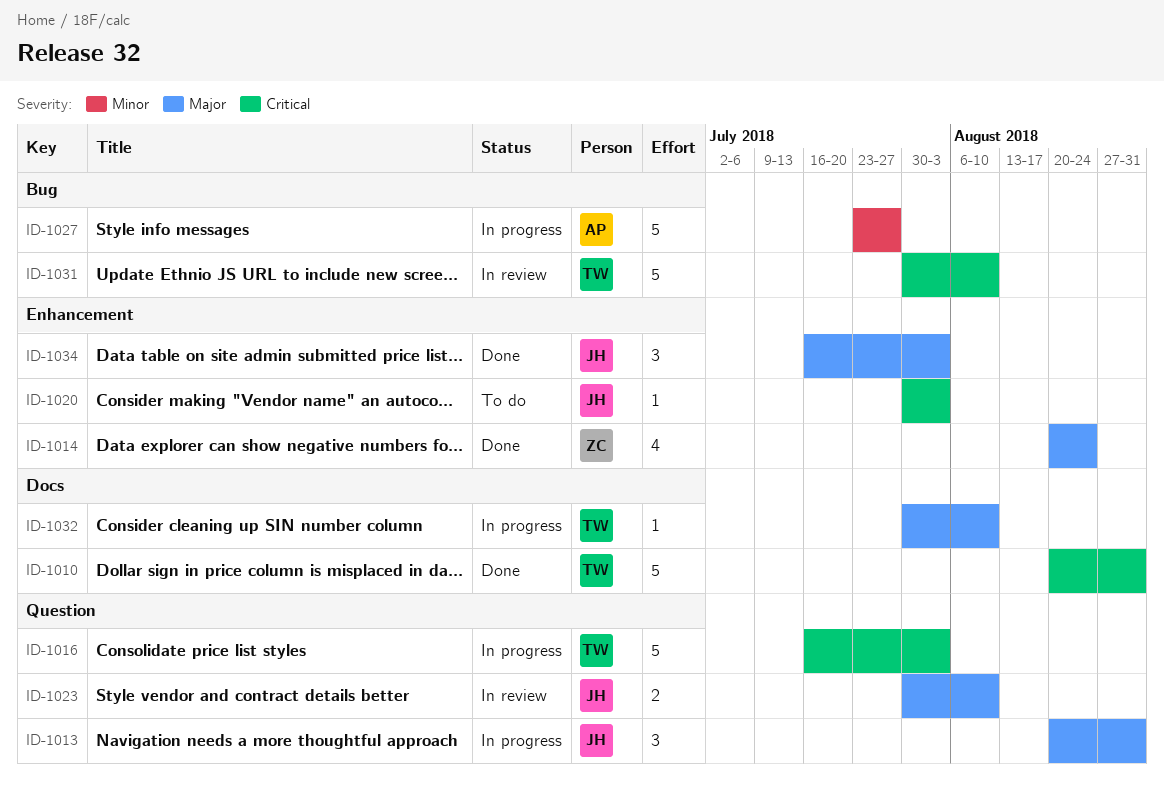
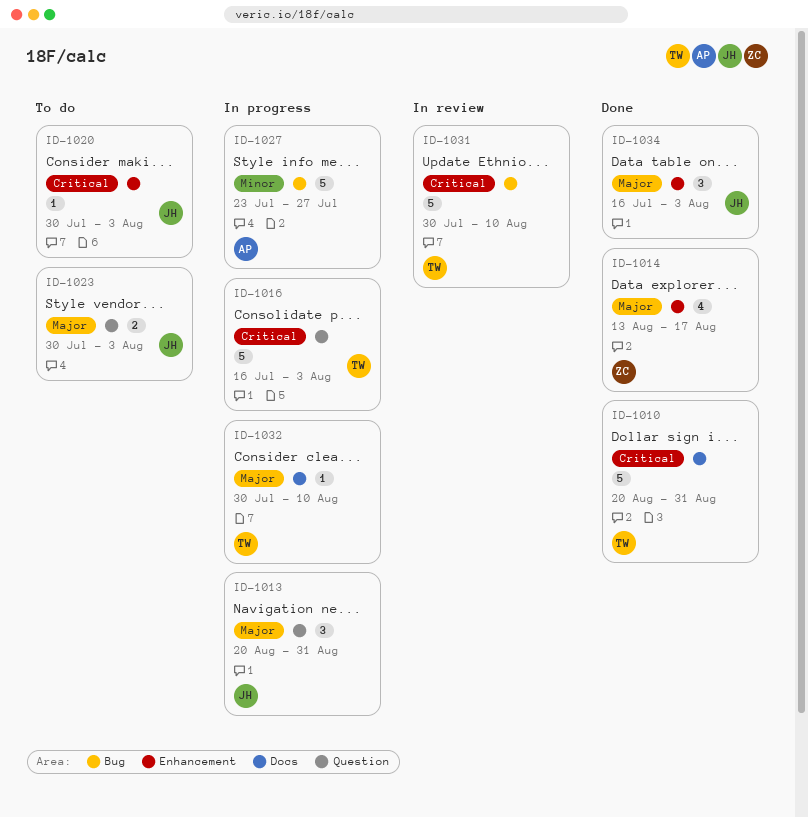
ID-1014, start: Aug 20 -> Aug 13
ID-1014, due: Aug 24 -> Aug 17
ID-1023, status: In review -> To do
ID-1023, due: Aug 10 -> Aug 3

